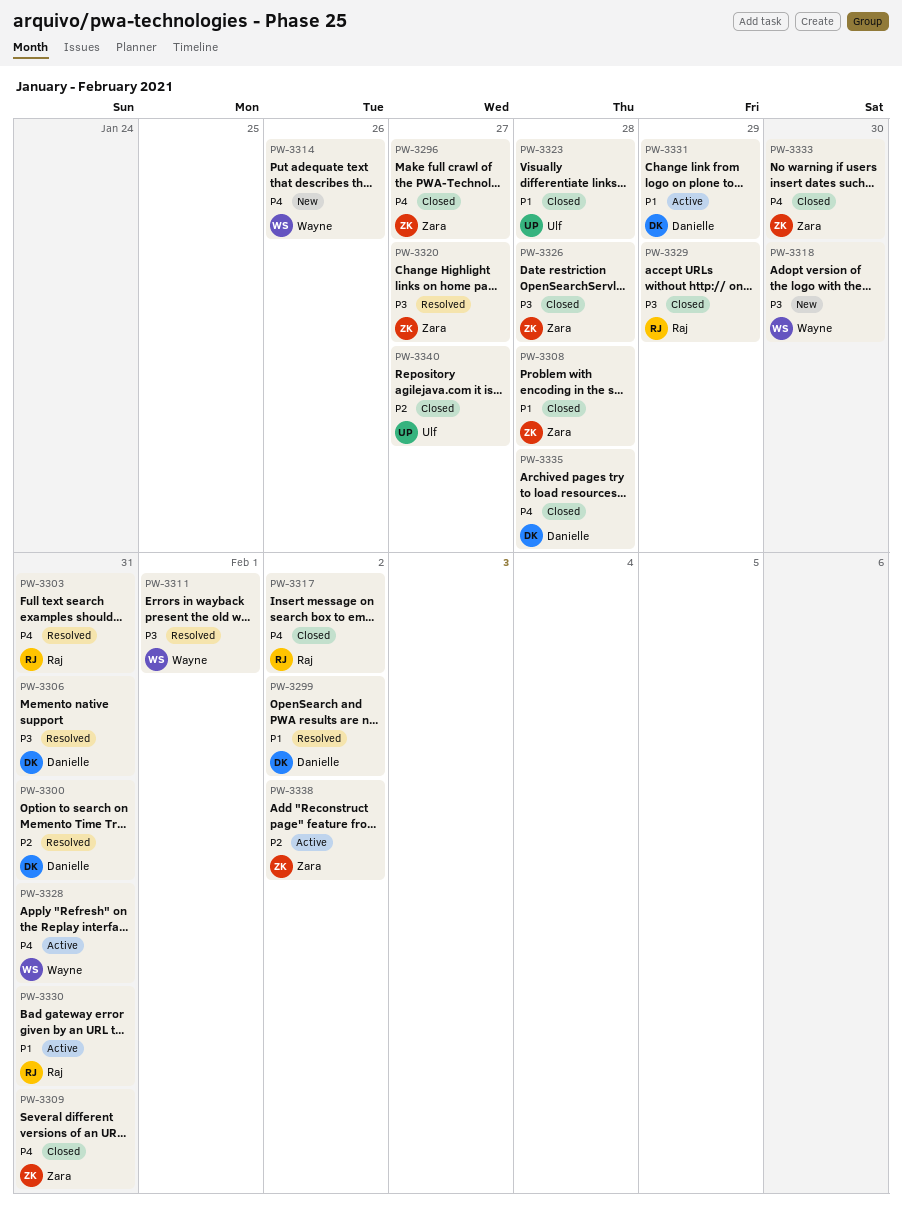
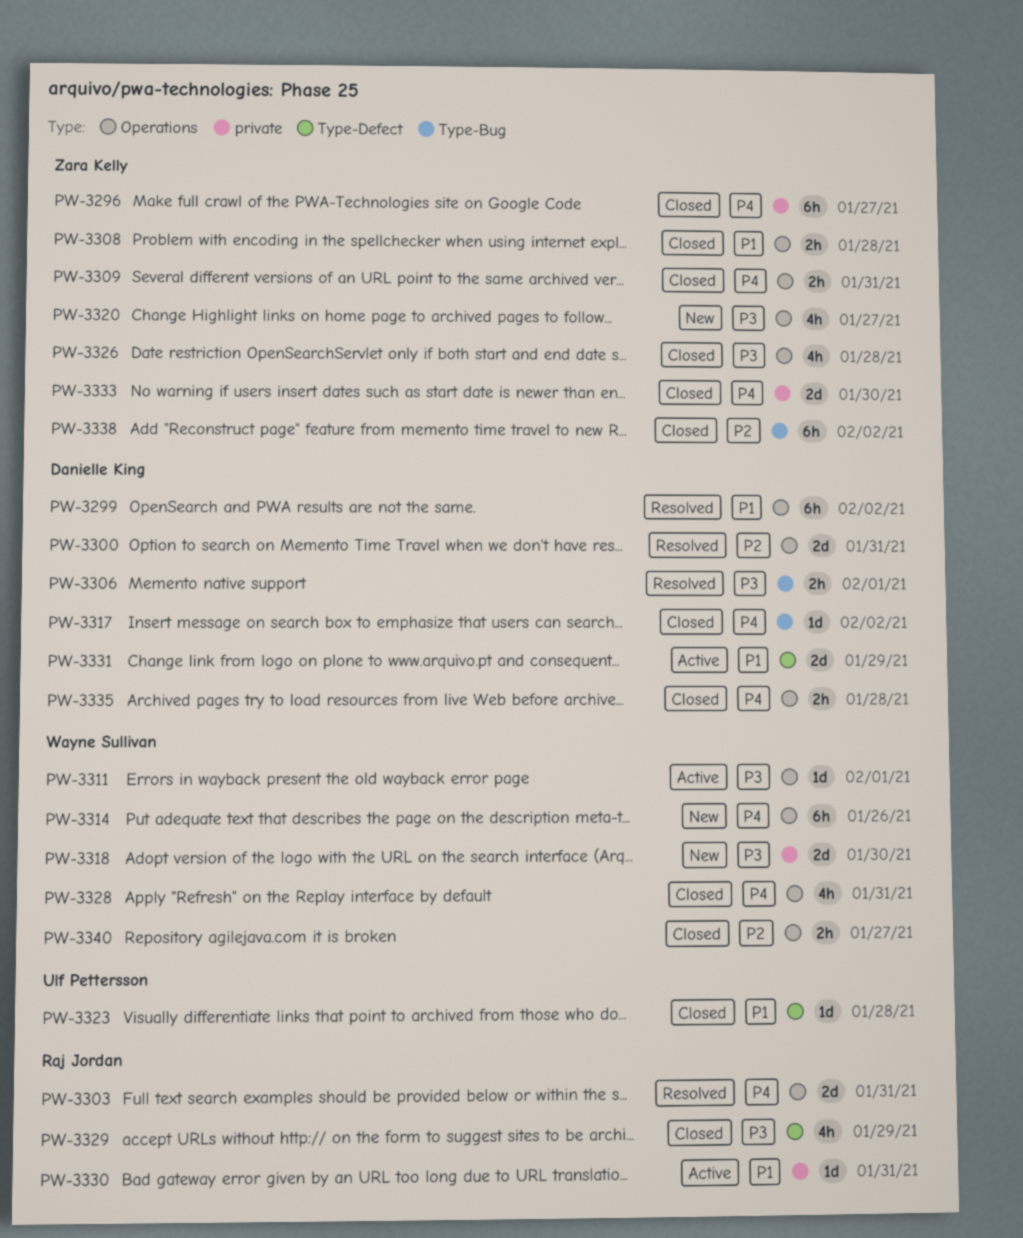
PW-3306, due: Jan 31 -> Feb 1
PW-3311, status: Resolved -> Active
PW-3317, owner: Raj Jordan -> Danielle King
PW-3320, status: Resolved -> New
PW-3328, status: Active -> Closed
PW-3338, status: Active -> Closed
PW-3340, owner: Ulf Pettersson -> Wayne Sullivan

